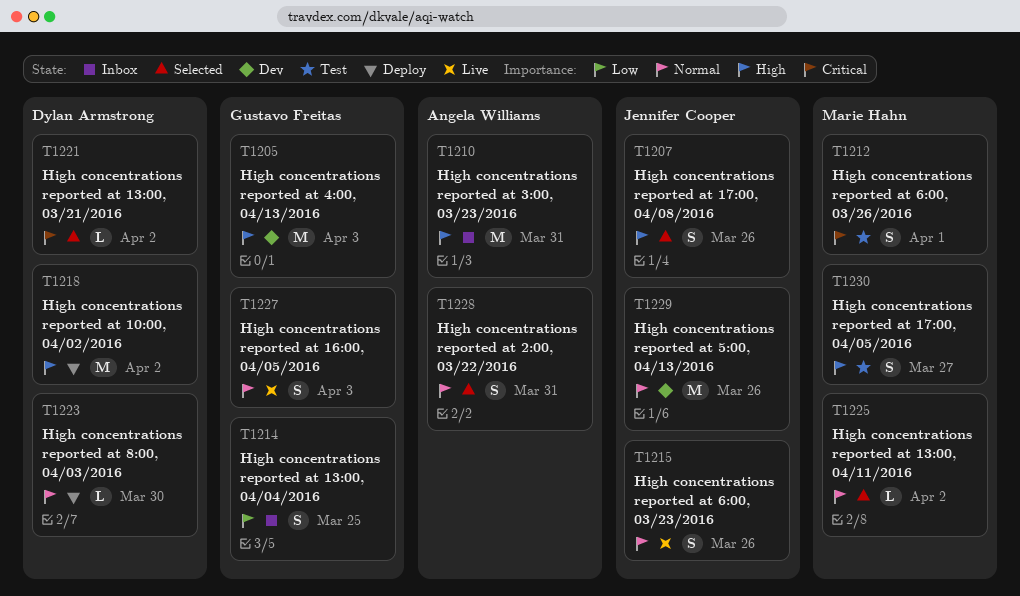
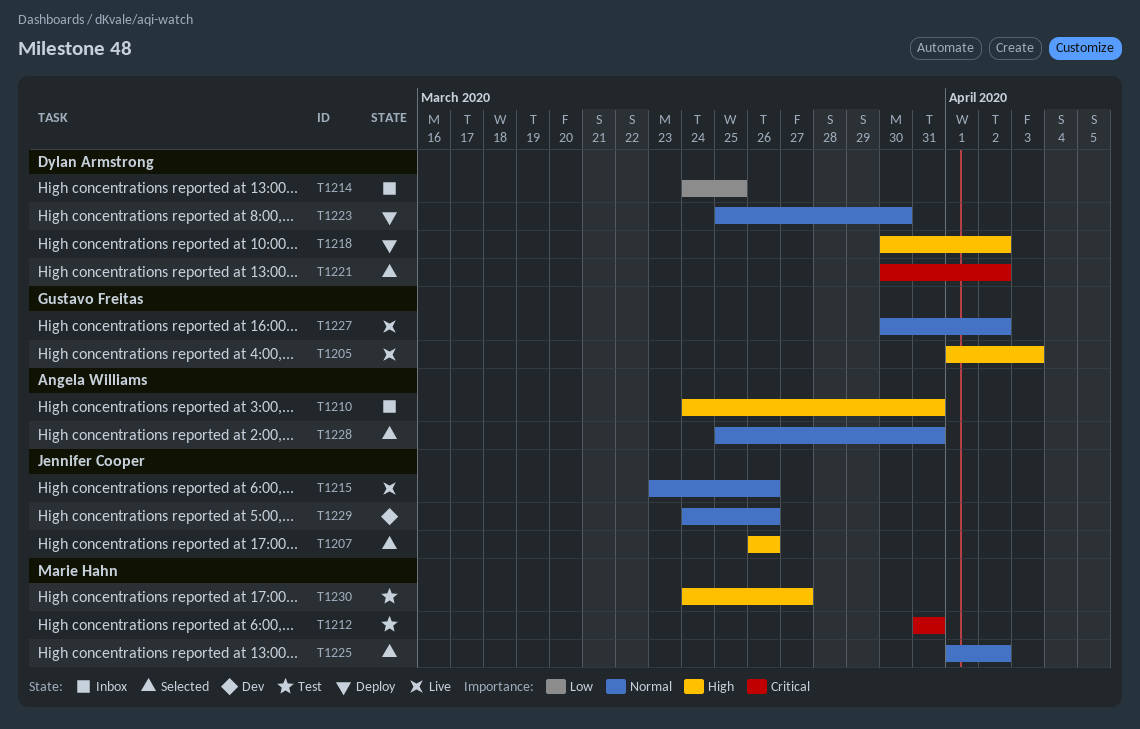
T1205, status: Dev -> Live
T1212, due: Apr 1 -> Mar 31
T1214, owner: Gustavo Freitas -> Dylan Armstrong
T1227, due: Apr 3 -> Apr 2

